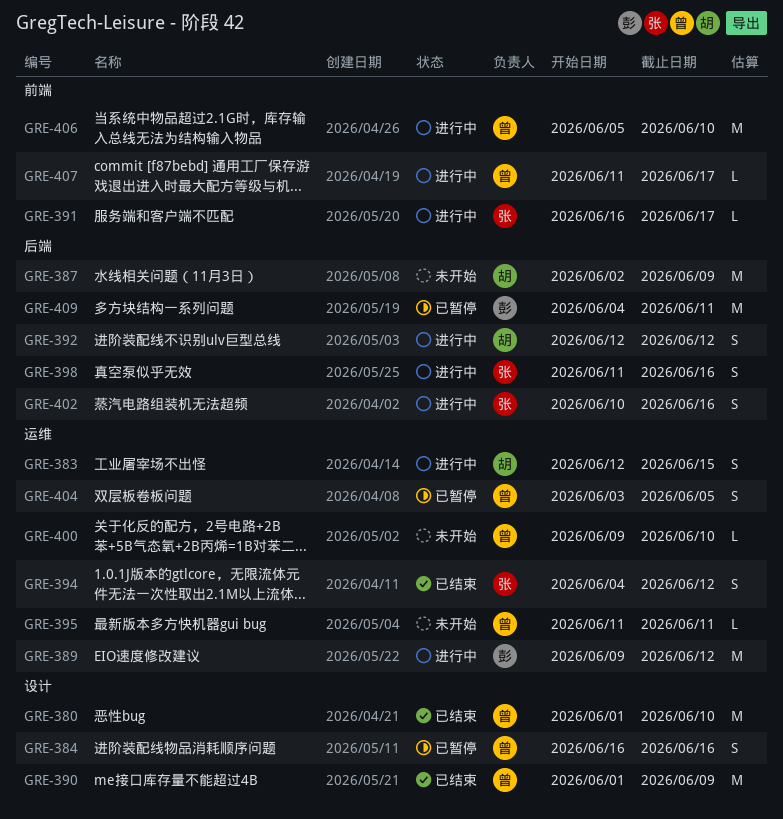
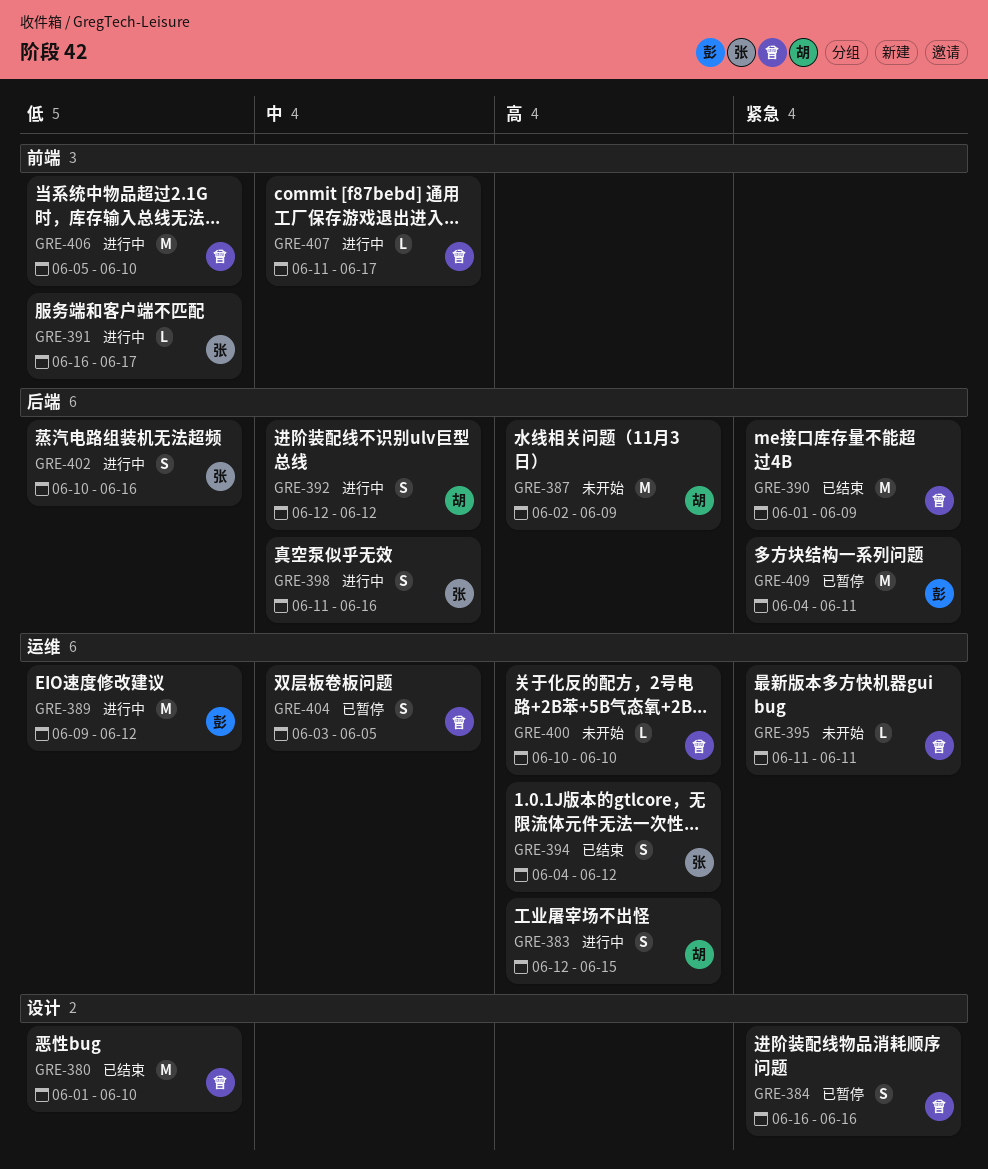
GRE-390, label: 设计 -> 后端
GRE-400, start: Jun 9 -> Jun 10

